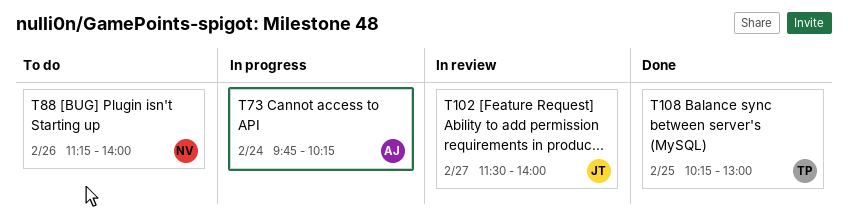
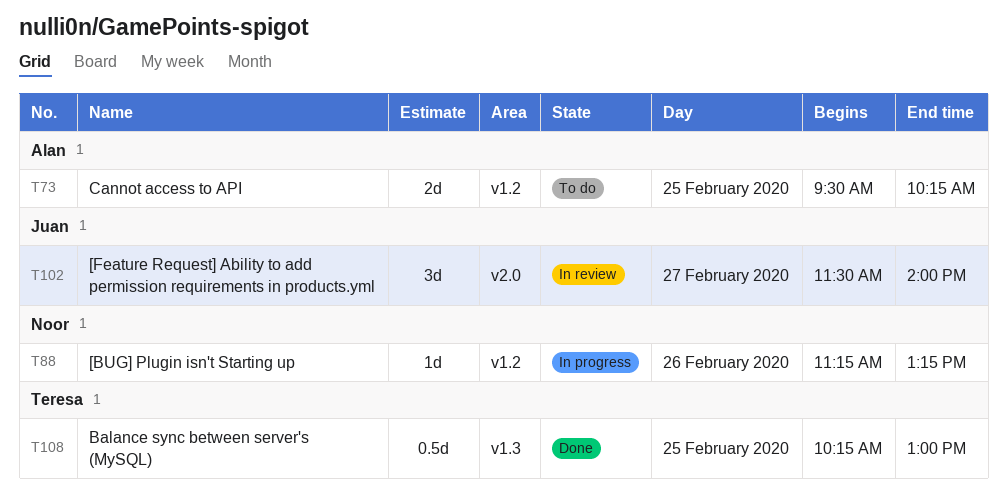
T73, status: In progress -> To do
T73, day: Feb 24 -> Feb 25
T73, begins: 09:45 -> 09:30
T88, status: To do -> In progress
T88, ends: 14:00 -> 13:15

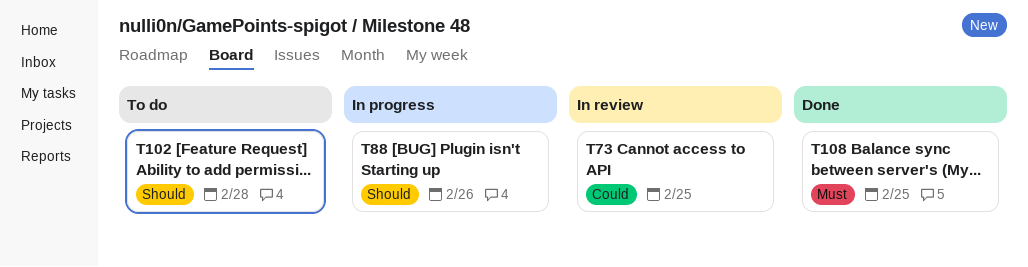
T73, status: To do -> In review
T102, status: In review -> To do
T102, day: Feb 27 -> Feb 28

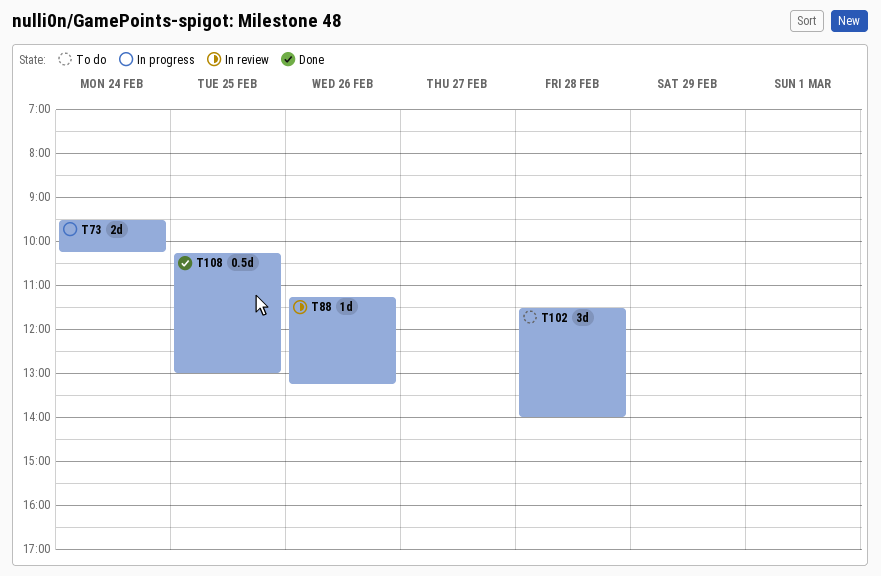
T73, status: In review -> In progress
T73, day: Feb 25 -> Feb 24
T88, status: In progress -> In review

